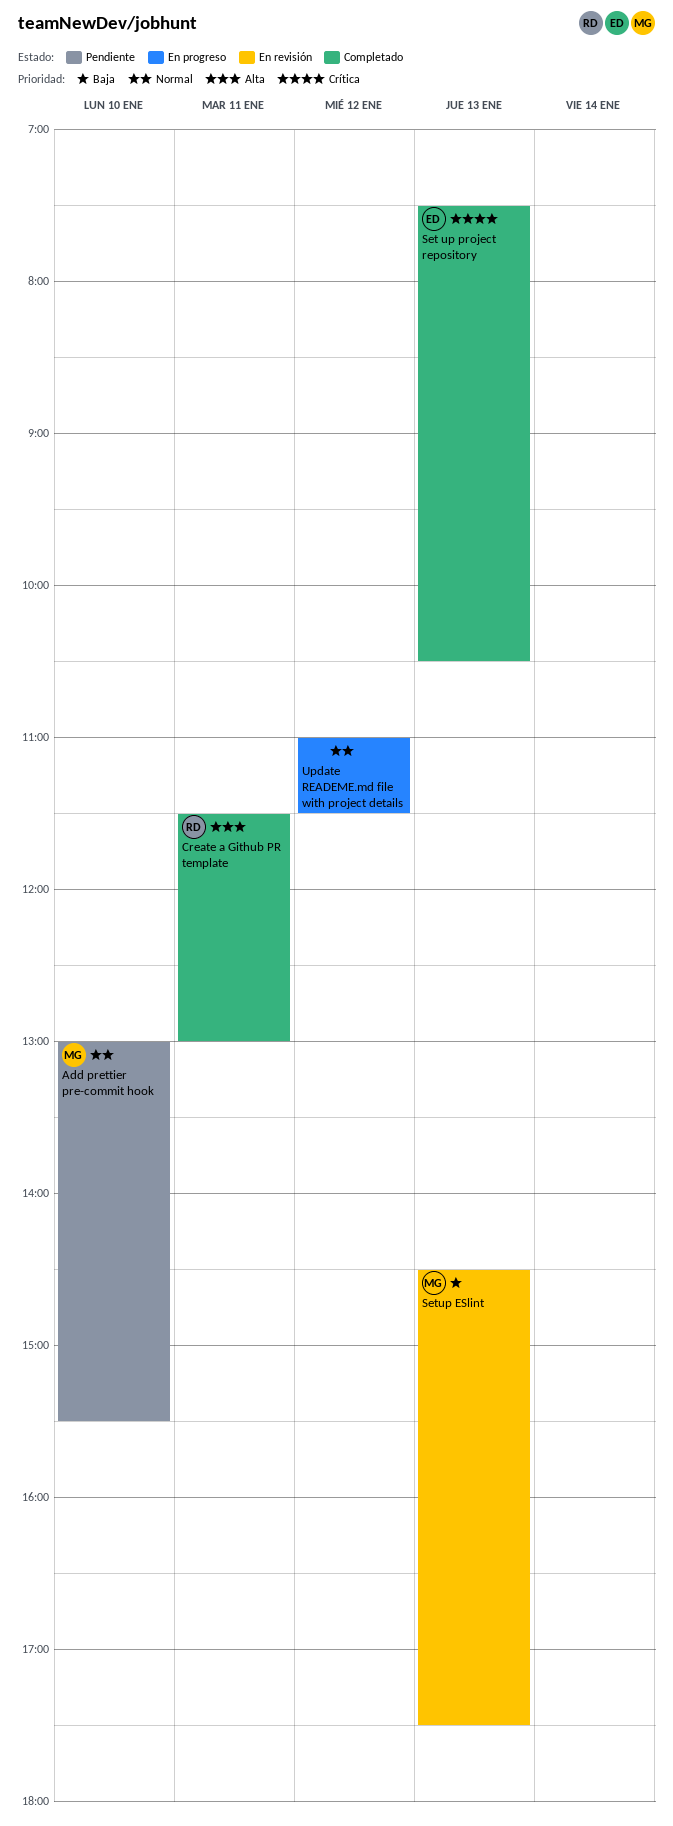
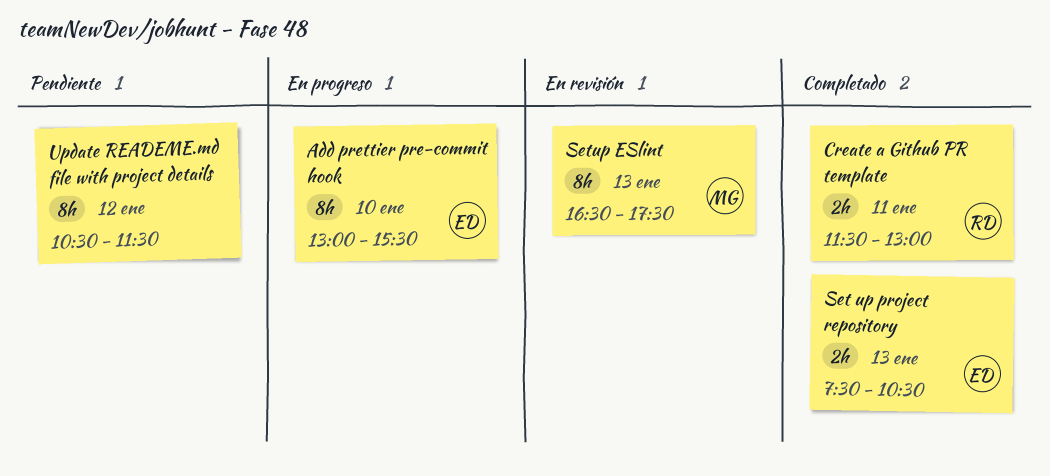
Add prettier pre-commit hook, status: Pendiente -> En progreso
Add prettier pre-commit hook, owner: MG -> ED
Setup ESlint, begins: 14:30 -> 16:30
Update READEME.md file with project details, status: En progreso -> Pendiente
Update READEME.md file with project details, begins: 11:00 -> 10:30

